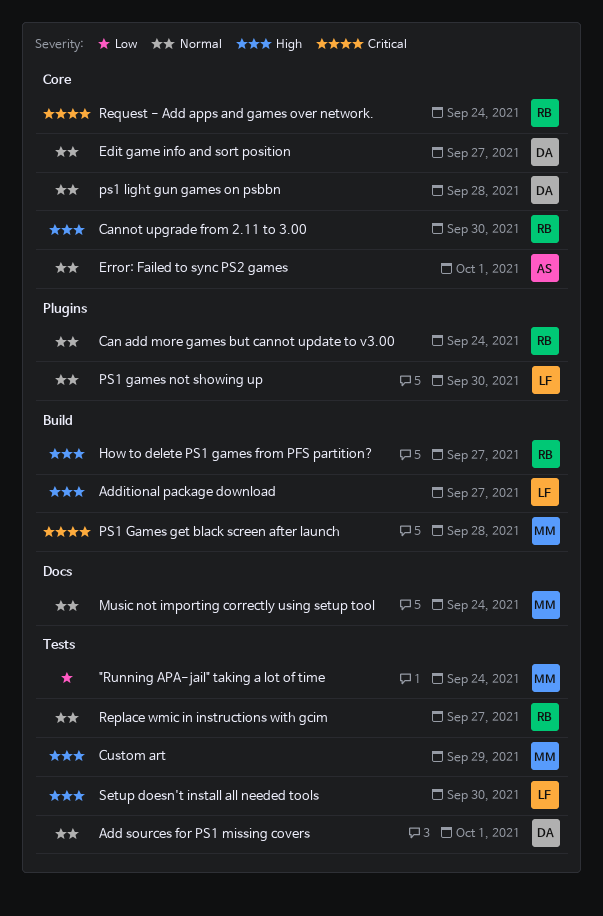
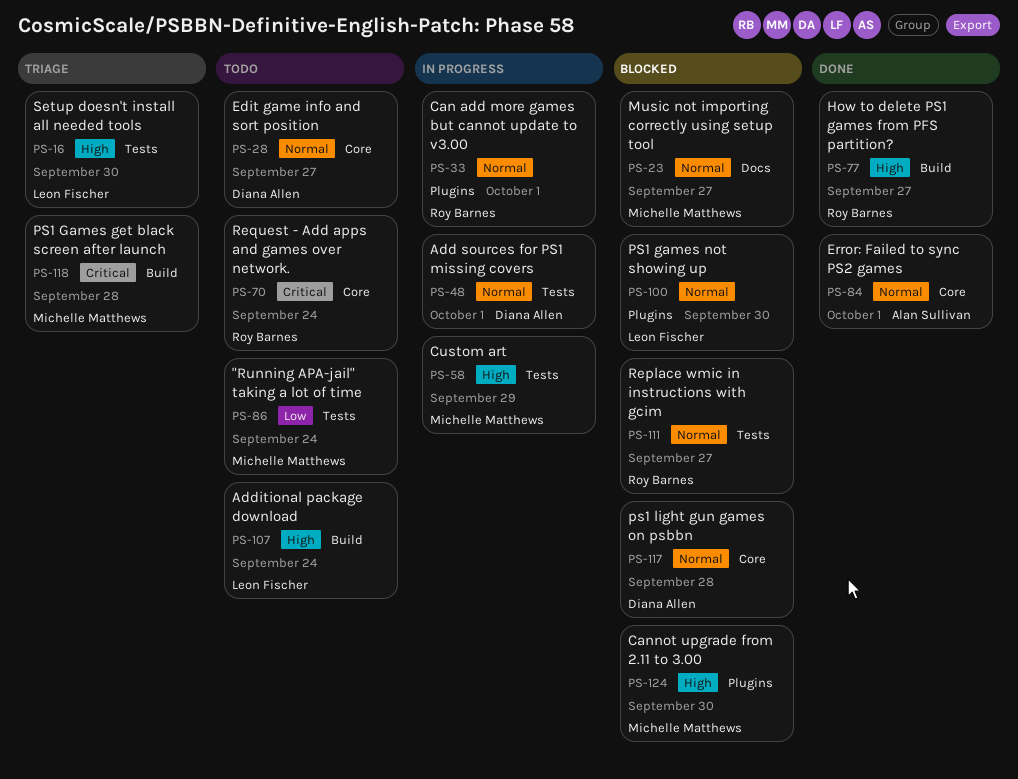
Additional package download, due: Sep 27 -> Sep 24
Can add more games but cannot update to v3.00, due: Sep 24 -> Oct 1
Cannot upgrade from 2.11 to 3.00, owner: Roy Barnes -> Michelle Matthews
Cannot upgrade from 2.11 to 3.00, label: Core -> Plugins
Music not importing correctly using setup tool, due: Sep 24 -> Sep 27

